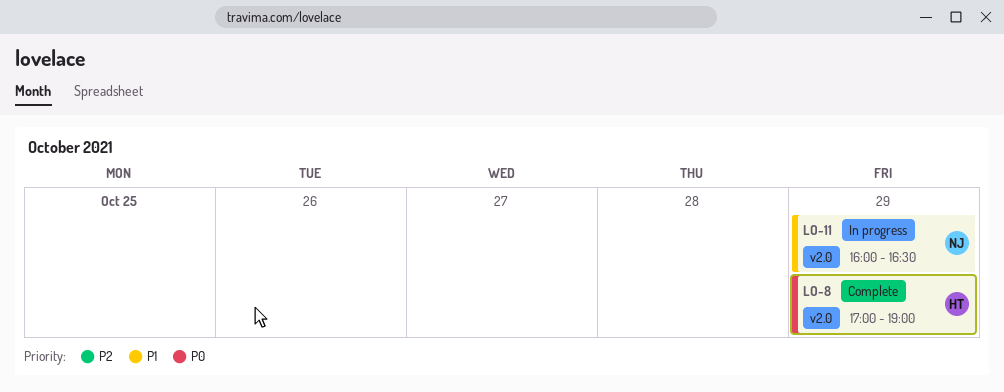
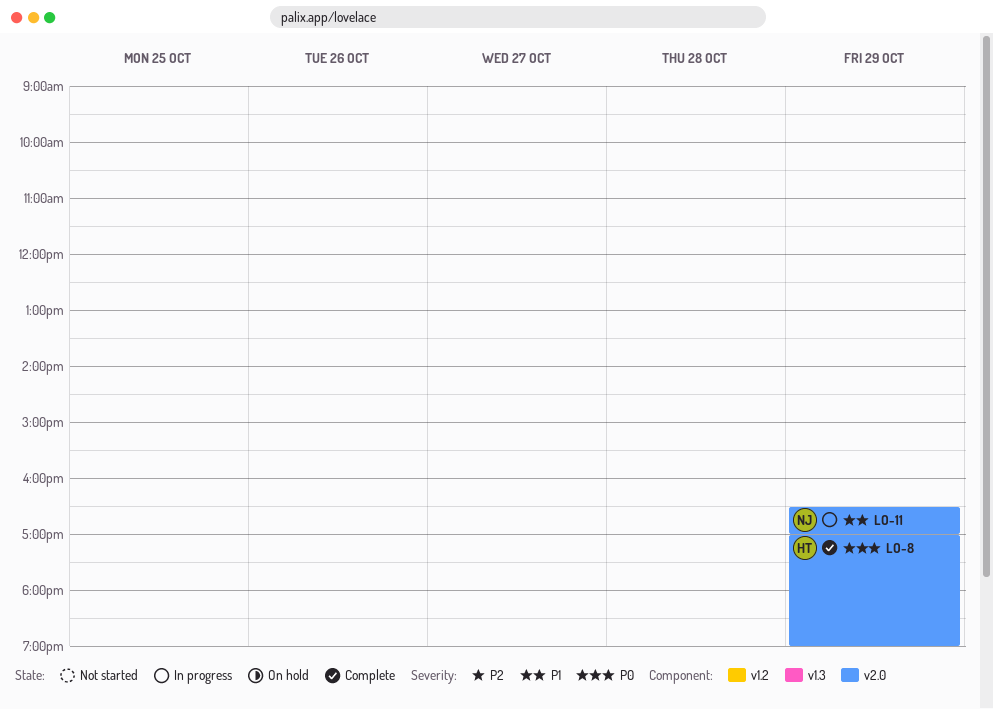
LO-11, begins: 16:00 -> 16:30
LO-11, ends: 16:30 -> 17:00

